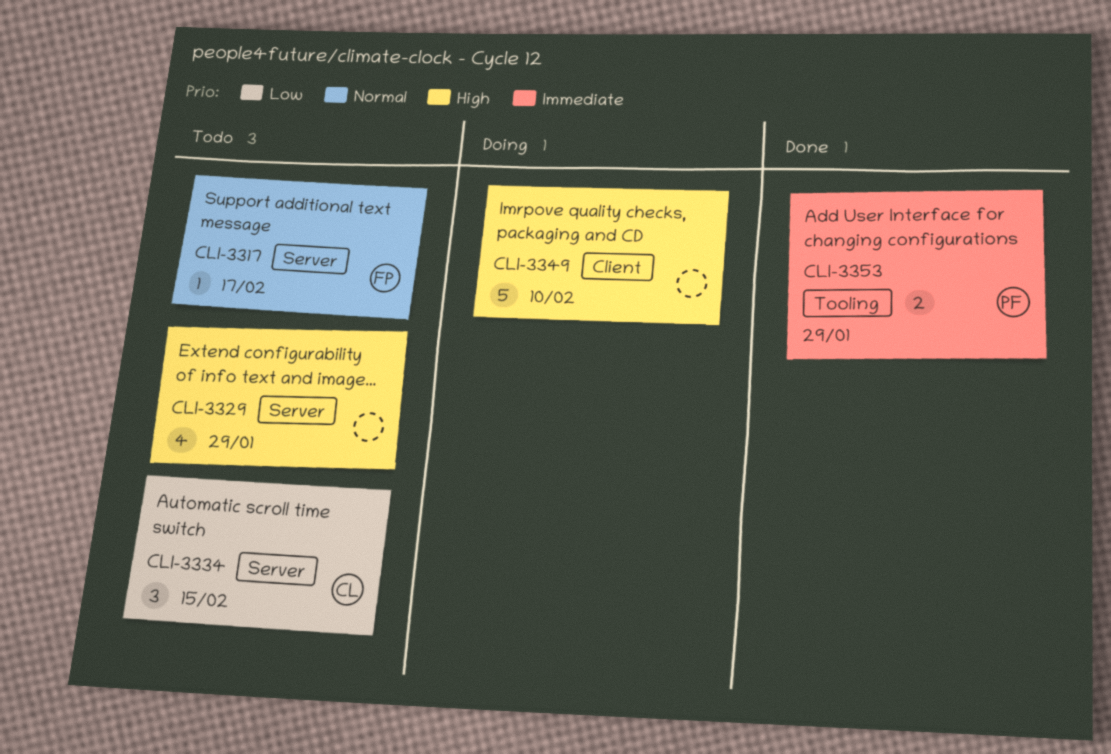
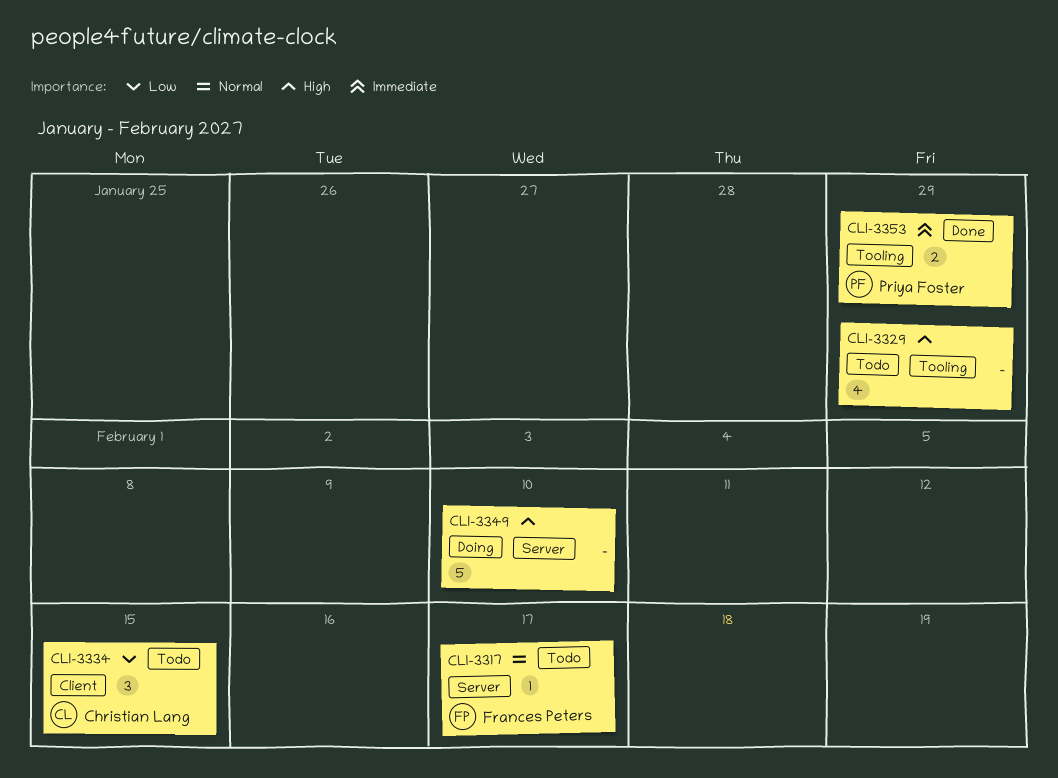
CLI-3329, label: Server -> Tooling
CLI-3334, label: Server -> Client
CLI-3349, label: Client -> Server

